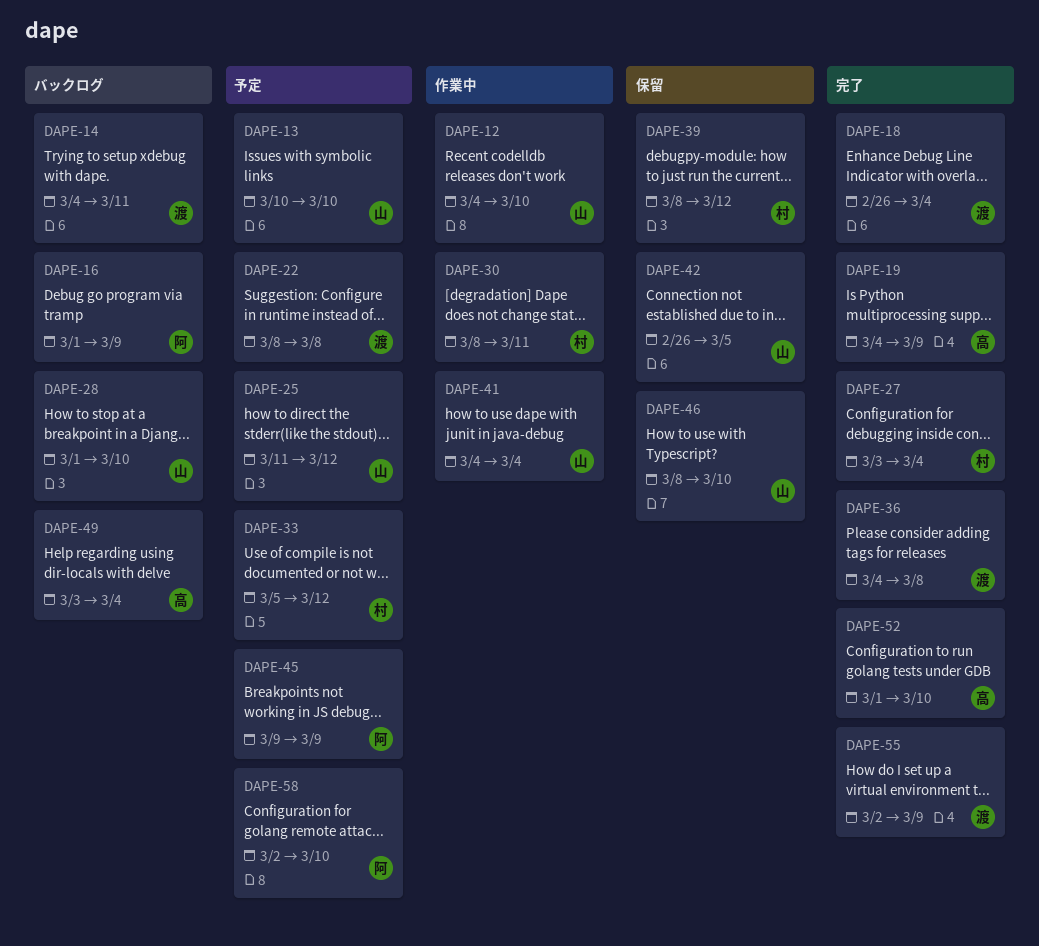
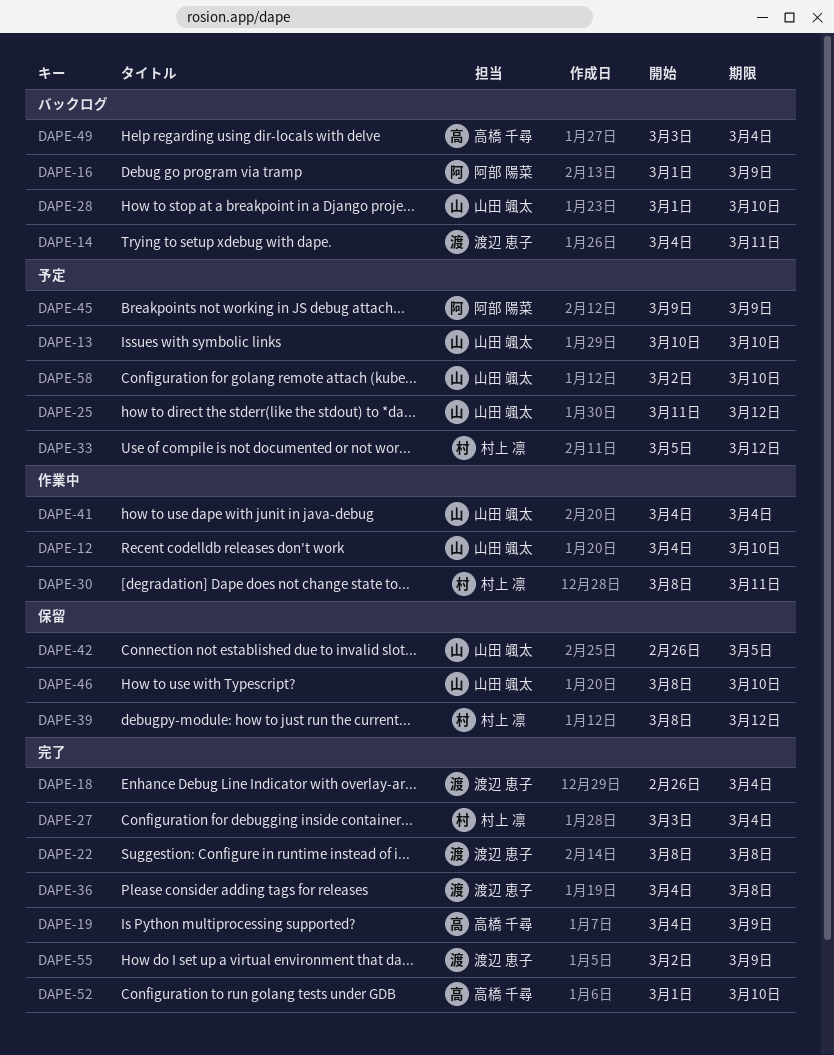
DAPE-22, status: 予定 -> 完了
DAPE-58, owner: 阿部 陽菜 -> 山田 颯太

